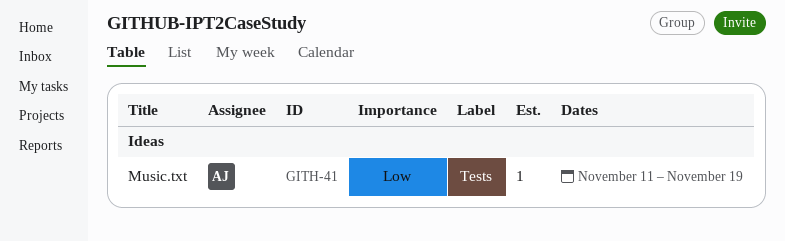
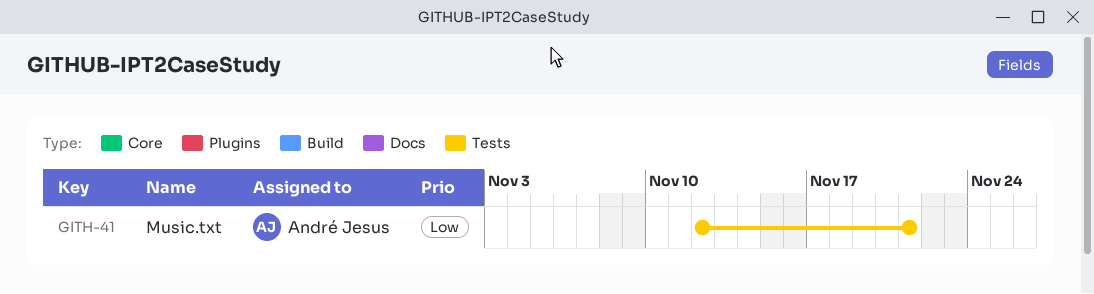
GITH-41, start: Nov 11 -> Nov 12
GITH-41, due: Nov 19 -> Nov 21

